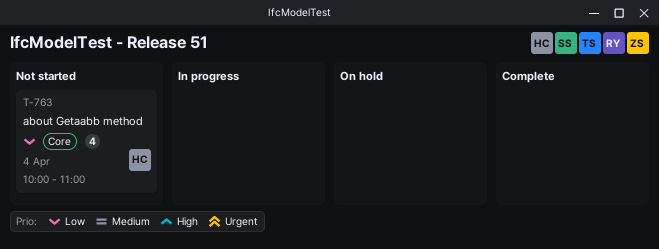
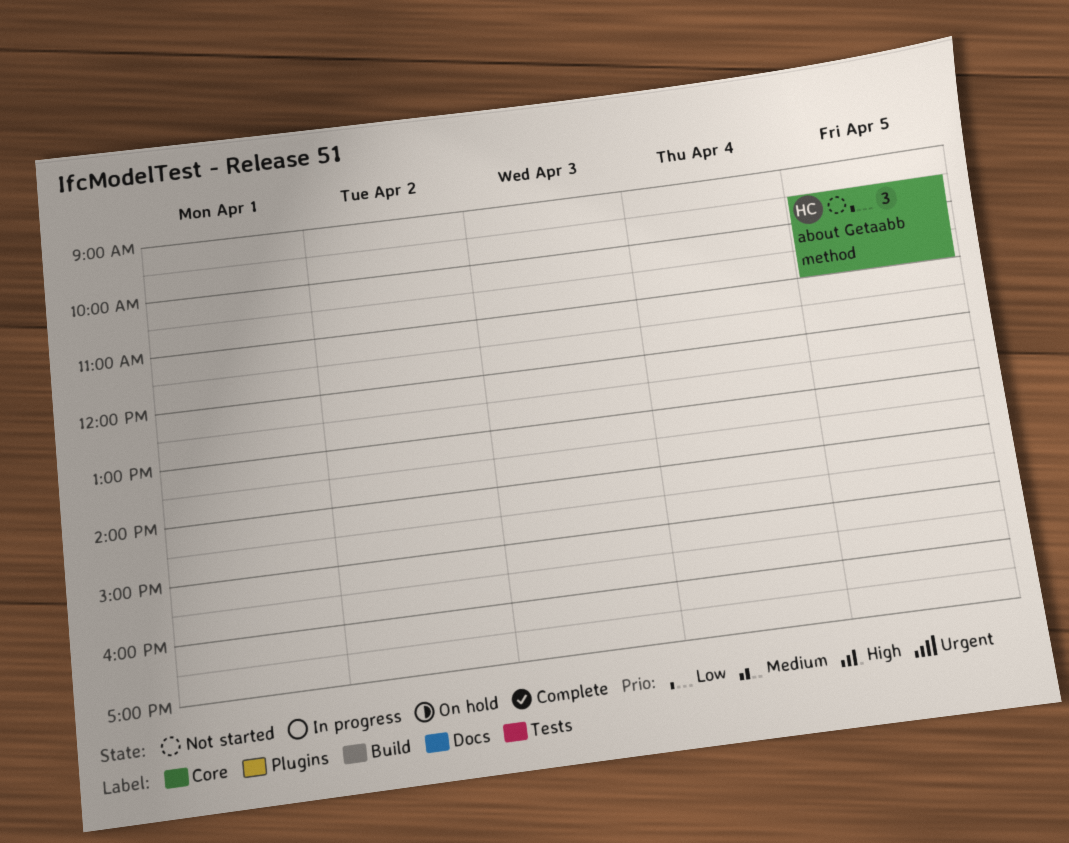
about Getaabb method, estimate: 4 -> 3
about Getaabb method, day: Apr 4 -> Apr 5
about Getaabb method, begins: 10:00 -> 09:30

